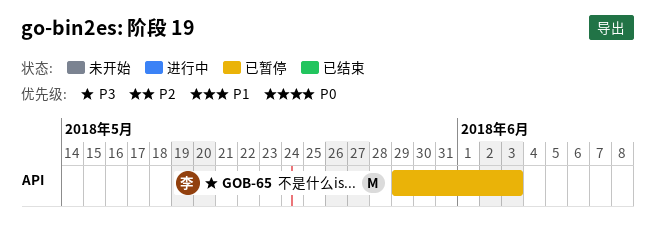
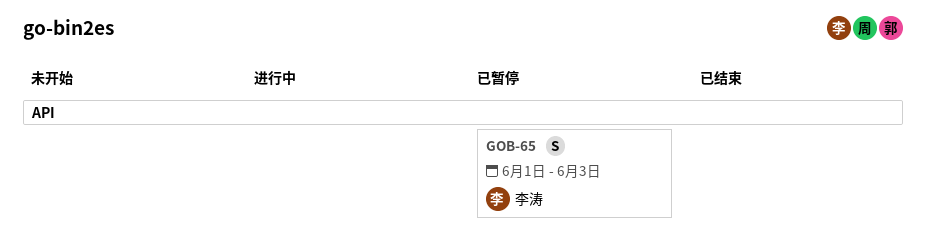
GOB-65, estimate: M -> S
GOB-65, start: May 29 -> Jun 1

